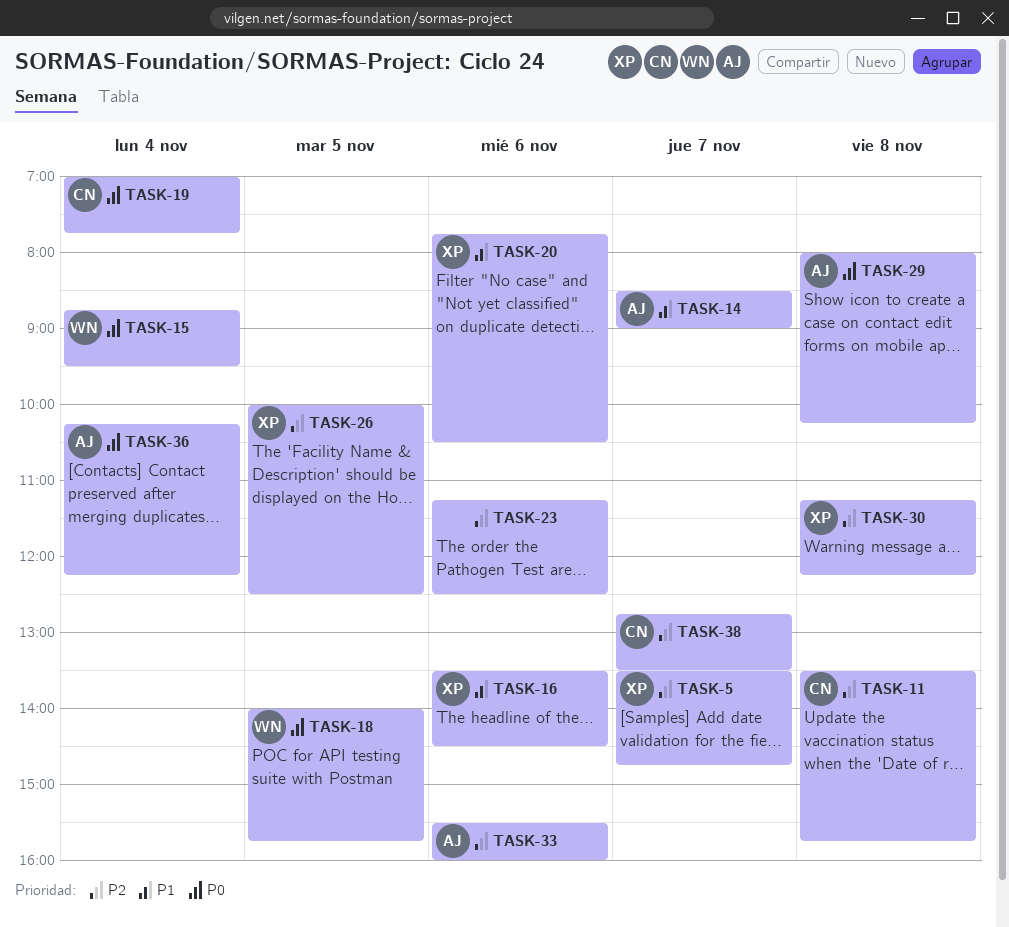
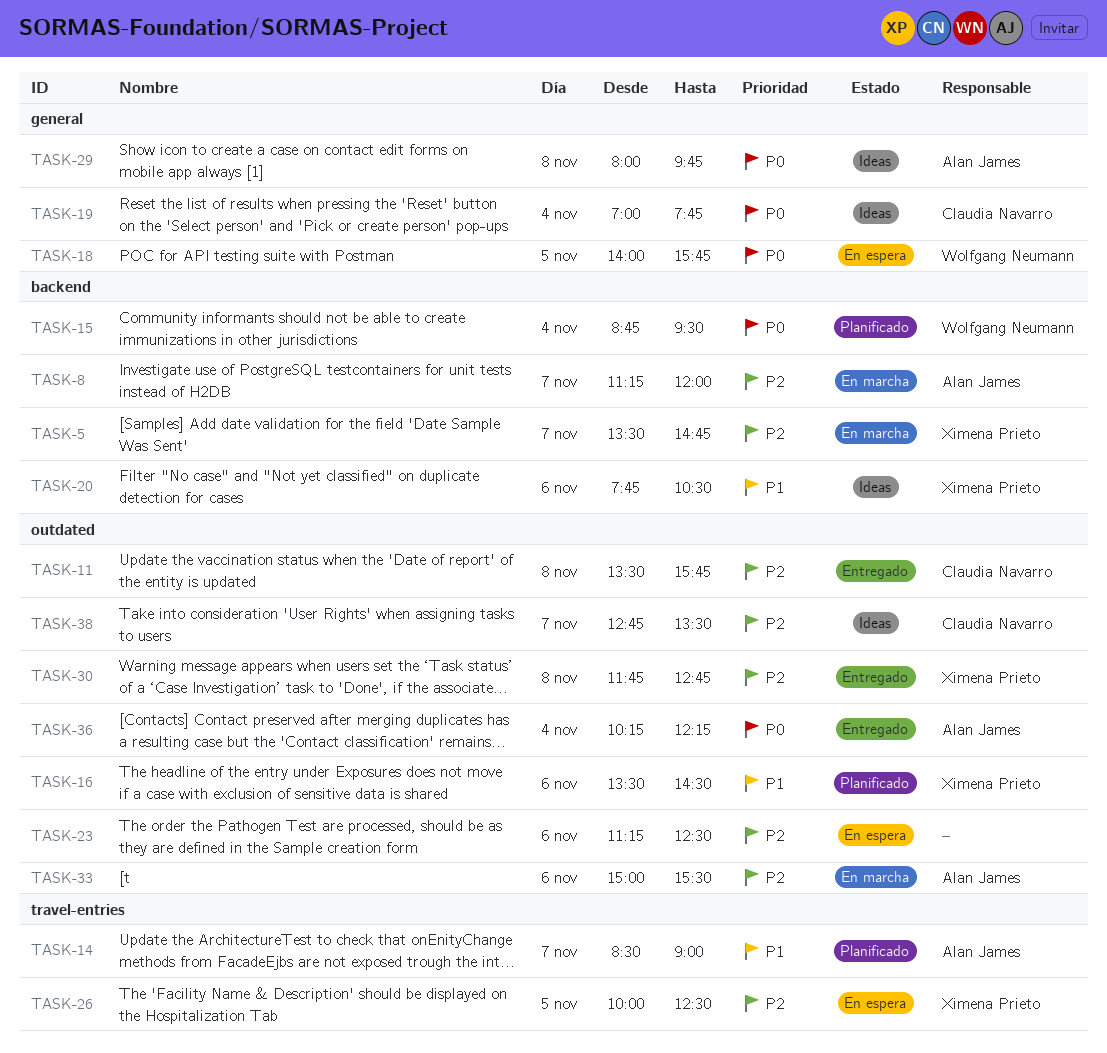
TASK-8: none -> present
TASK-29, ends: 10:15 -> 09:45
TASK-30, begins: 11:15 -> 11:45
TASK-30, ends: 12:15 -> 12:45
TASK-33, begins: 15:30 -> 15:00
TASK-33, ends: 16:00 -> 15:30

